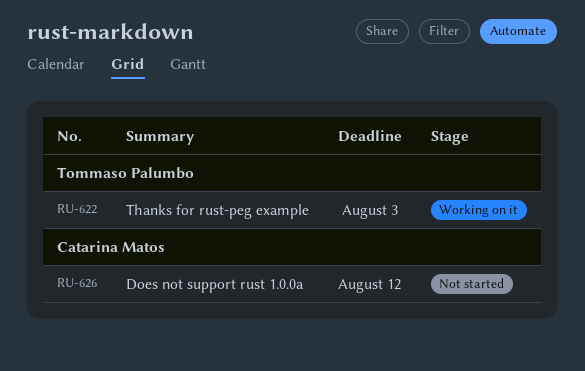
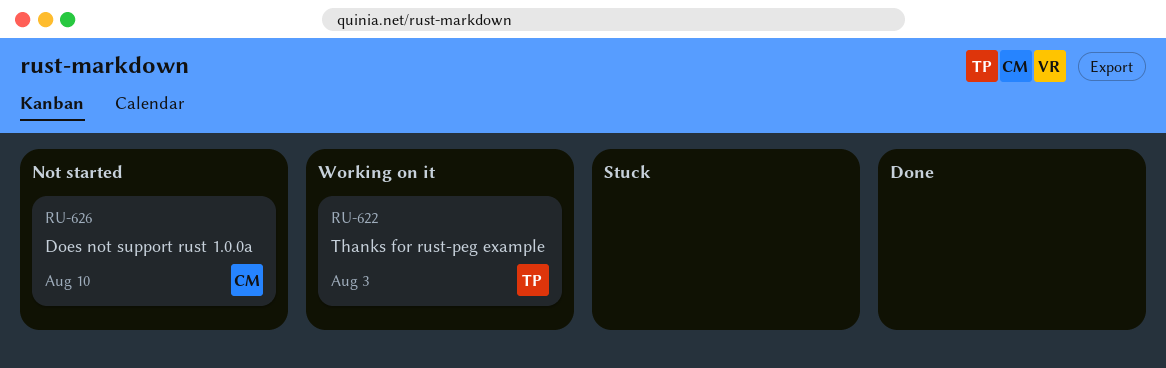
RU-626, due: Aug 12 -> Aug 10

